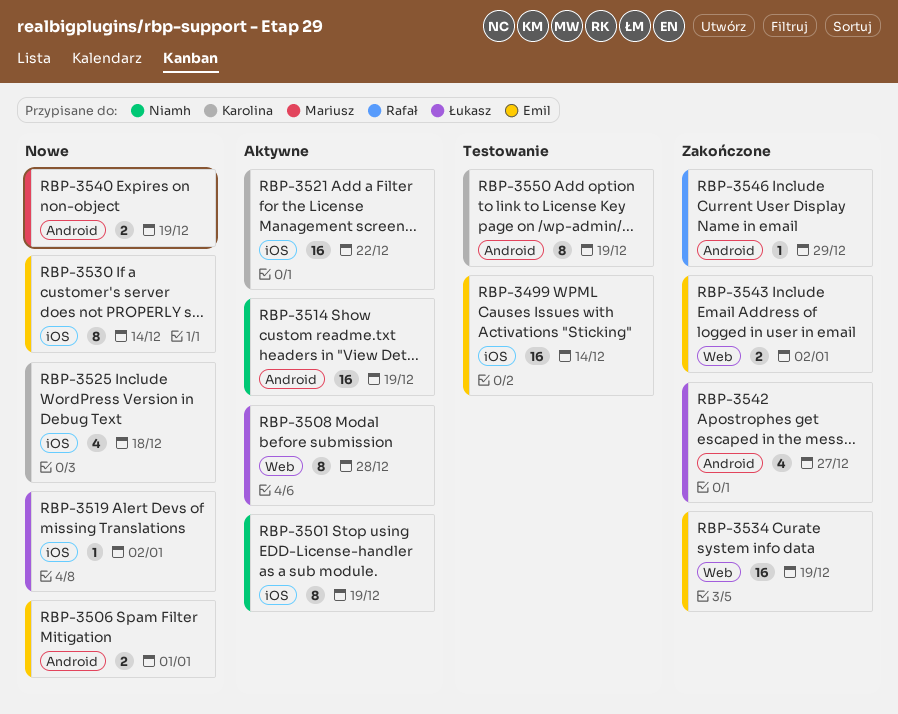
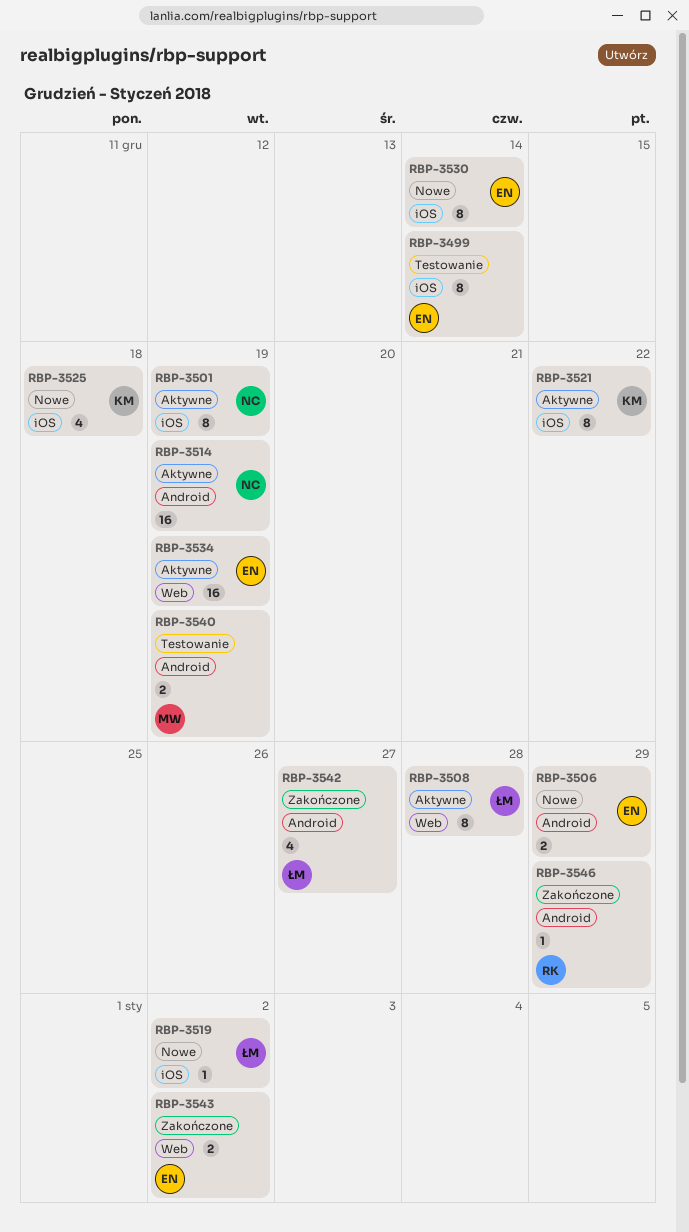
RBP-3499, estimate: 16 -> 8
RBP-3506, due: Jan 1 -> Dec 29
RBP-3521, estimate: 16 -> 8
RBP-3534, status: Zakończone -> Aktywne
RBP-3540, status: Nowe -> Testowanie
RBP-3550: present -> none

